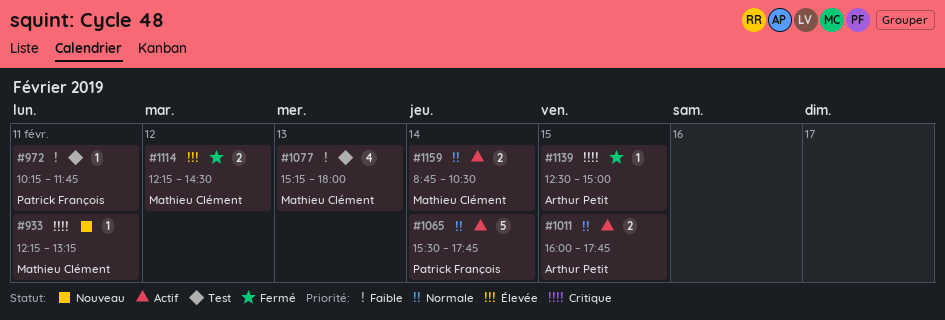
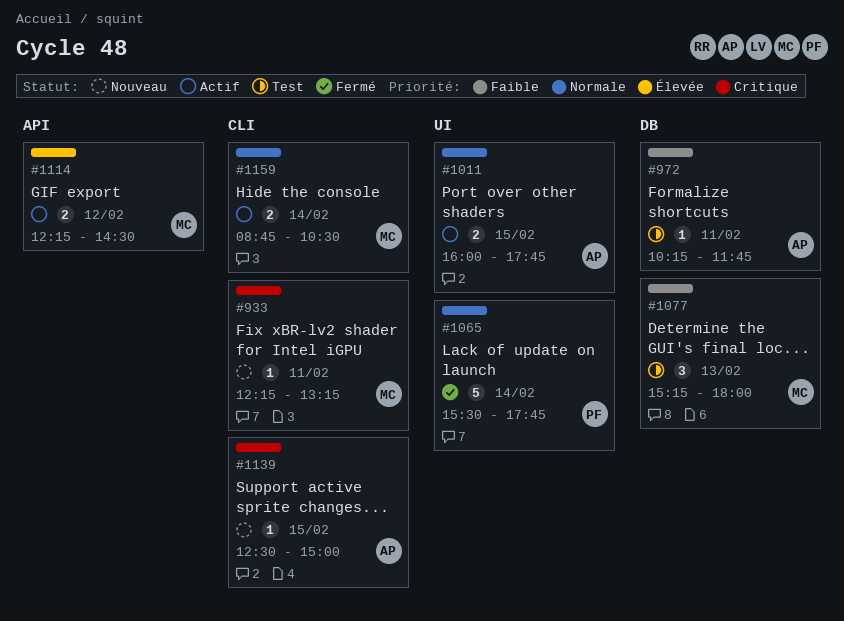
#972, owner: Patrick François -> Arthur Petit
#1065, status: Actif -> Fermé
#1077, estimate: 4 -> 3
#1114, status: Fermé -> Actif
#1139, status: Fermé -> Nouveau

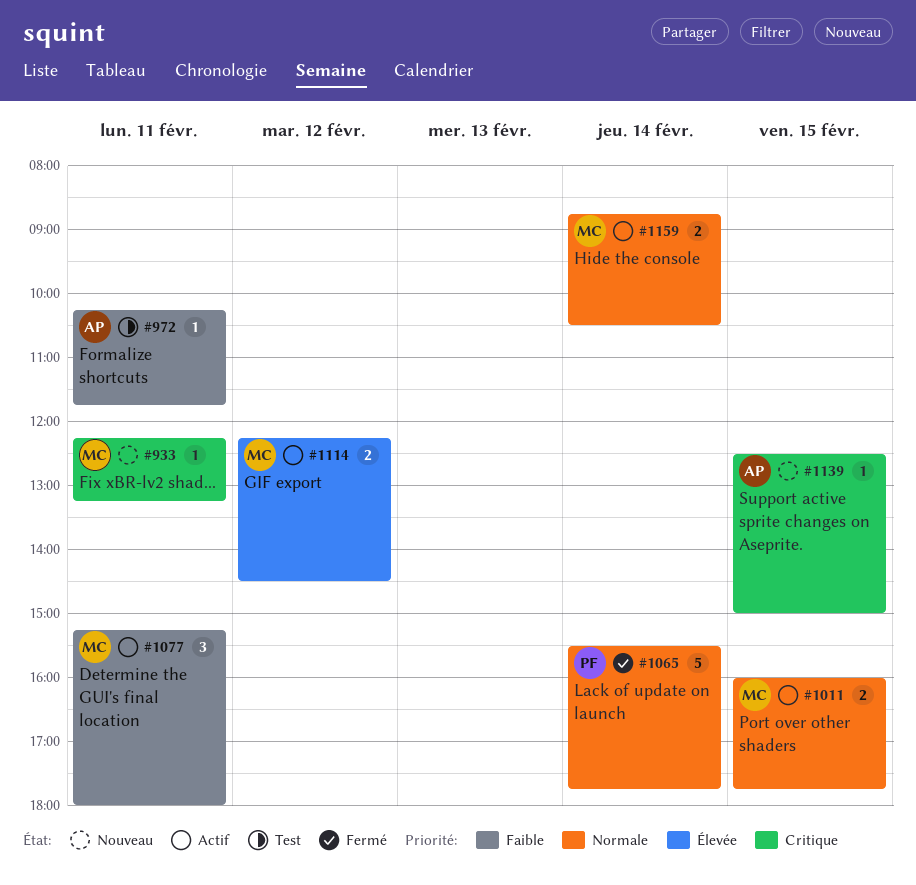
#1011, owner: AP -> MC
#1077, status: Test -> Actif
#1077, day: Feb 13 -> Feb 11

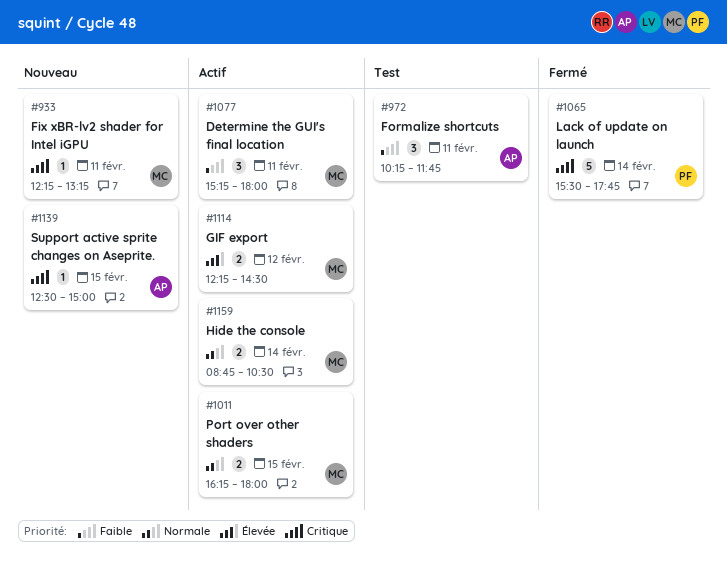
#972, estimate: 1 -> 3
#1011, begins: 16:00 -> 16:15
#1011, ends: 17:45 -> 18:00
#1065, priority: Normale -> Critique

